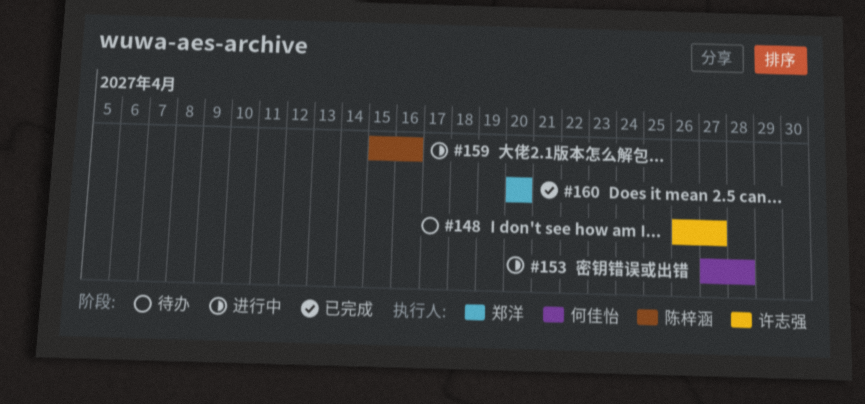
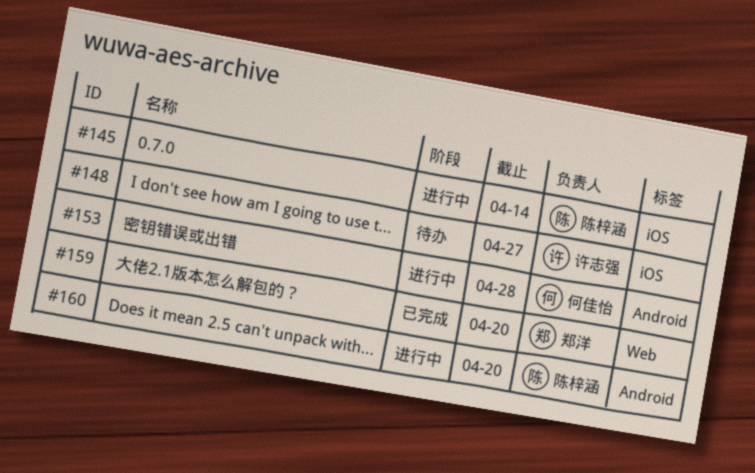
#145: none -> present
#159, status: 进行中 -> 已完成
#159, owner: 陈梓涵 -> 郑洋
#159, due: Apr 16 -> Apr 20
#160, status: 已完成 -> 进行中
#160, owner: 郑洋 -> 陈梓涵

